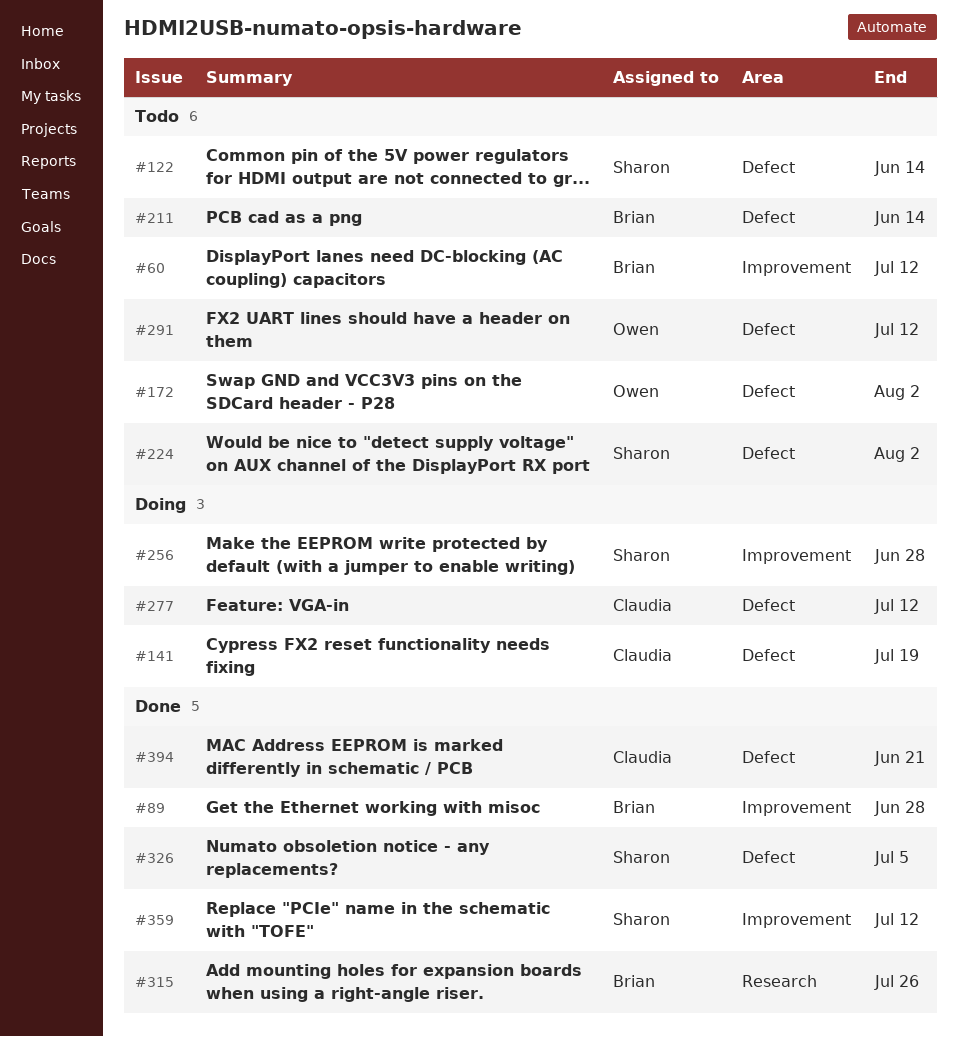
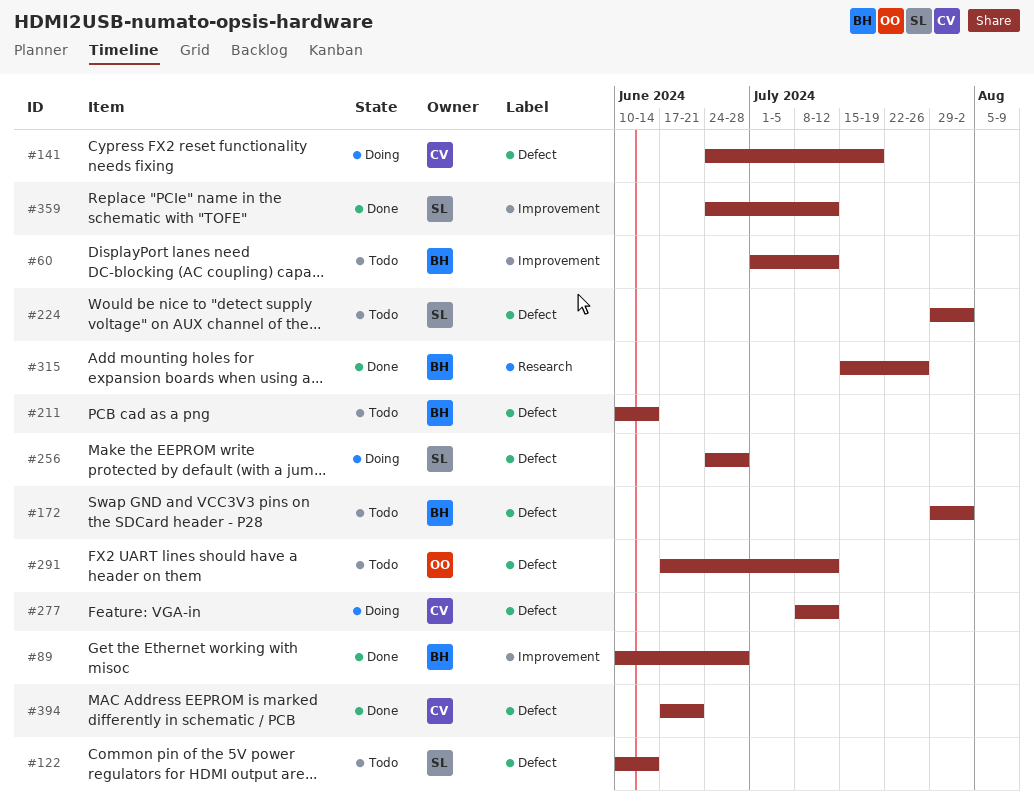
#172, owner: Owen -> Brian
#256, label: Improvement -> Defect
#326: present -> none

